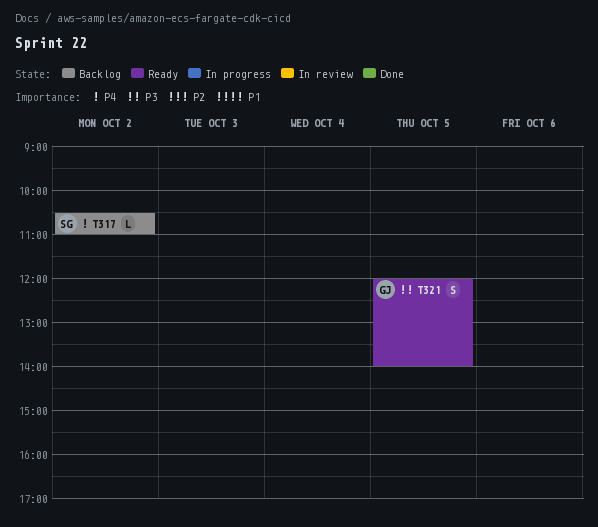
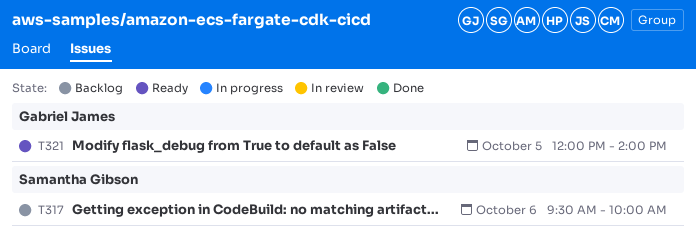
T317, day: Oct 2 -> Oct 6
T317, begins: 10:30 -> 09:30
T317, ends: 11:00 -> 10:00

